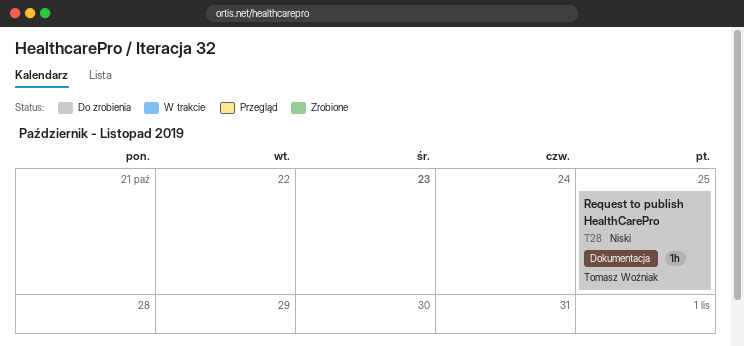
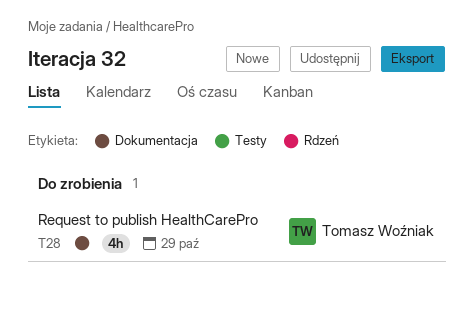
T28, estimate: 1h -> 4h
T28, due: Oct 25 -> Oct 29

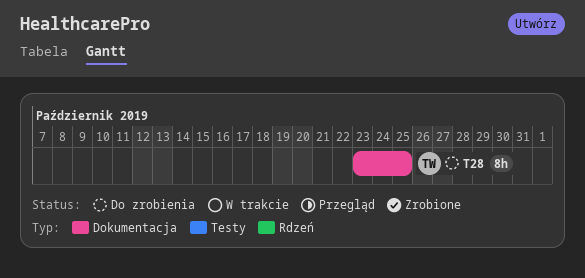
T28, estimate: 4h -> 8h
T28, due: Oct 29 -> Oct 25

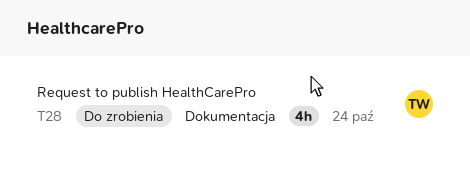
T28, estimate: 8h -> 4h
T28, due: Oct 25 -> Oct 24

